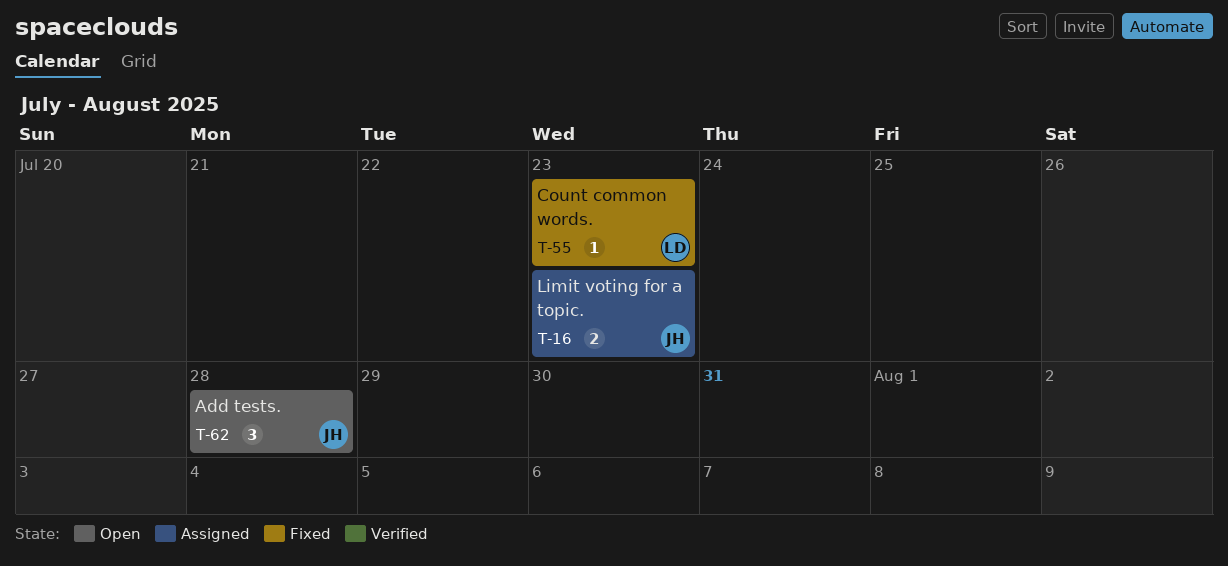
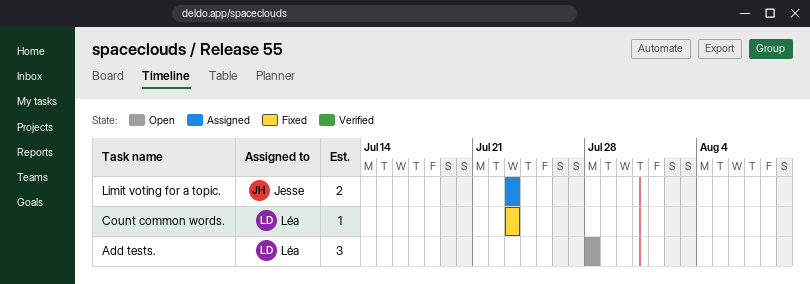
Add tests., owner: Jesse -> Léa

